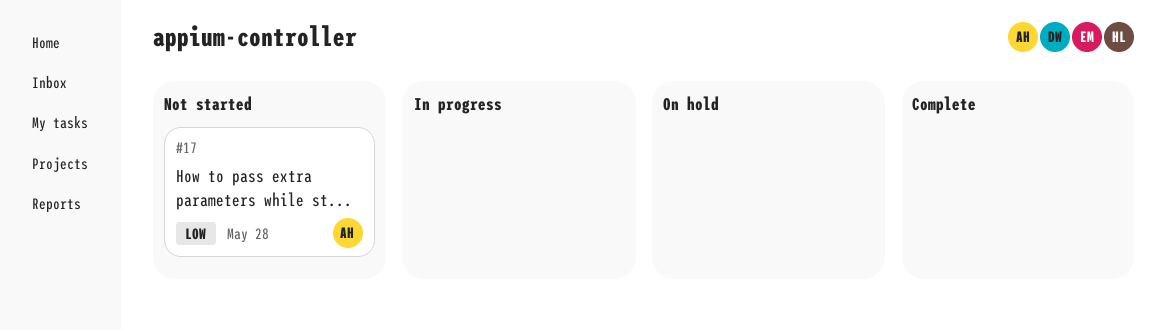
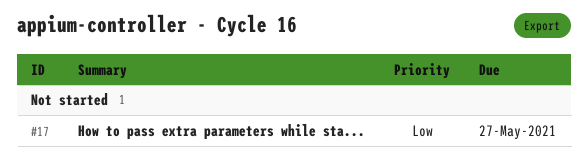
#17, due: May 28 -> May 27

